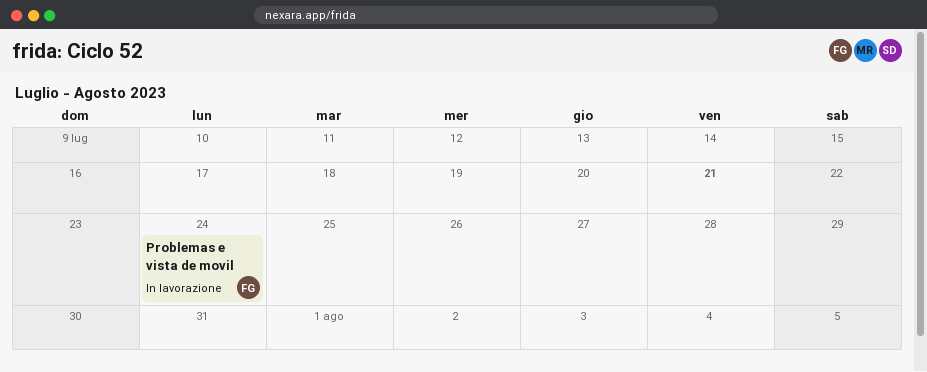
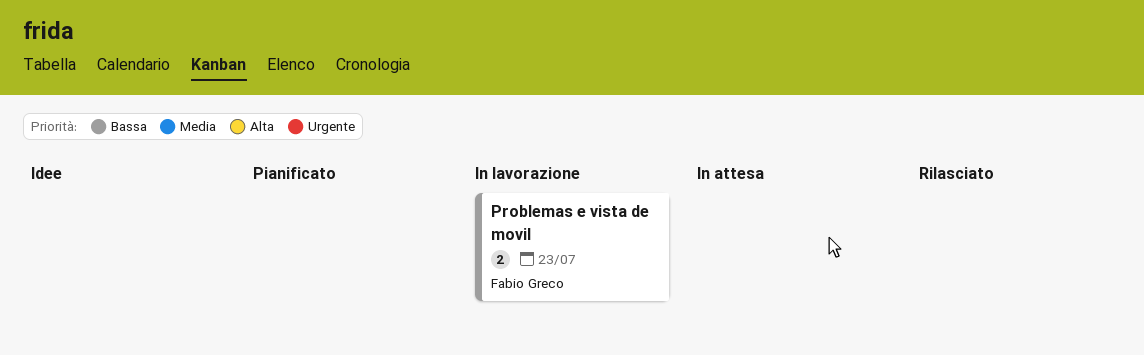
Problemas e vista de movil, due: Jul 24 -> Jul 23

